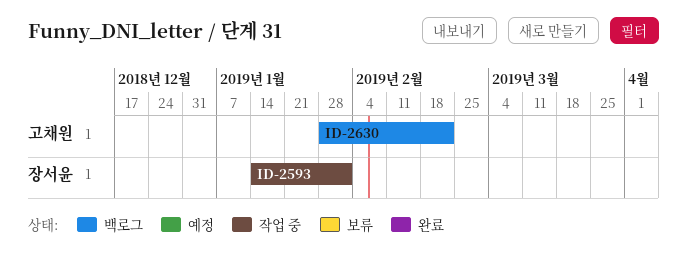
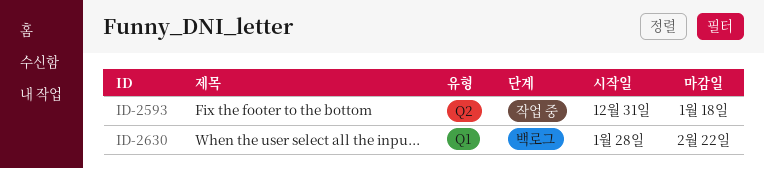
ID-2593, start: Jan 14 -> Dec 31
ID-2593, due: Feb 1 -> Jan 18

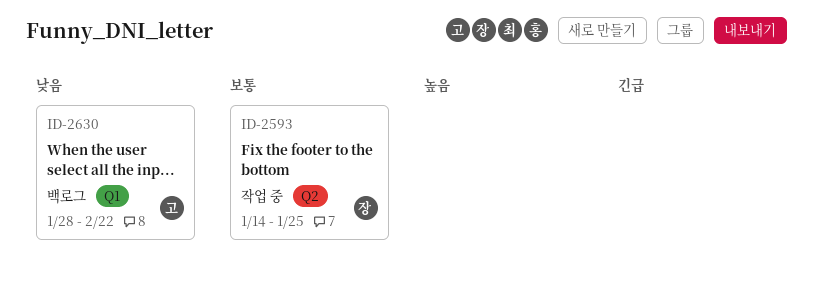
ID-2593, start: Dec 31 -> Jan 14
ID-2593, due: Jan 18 -> Jan 25

